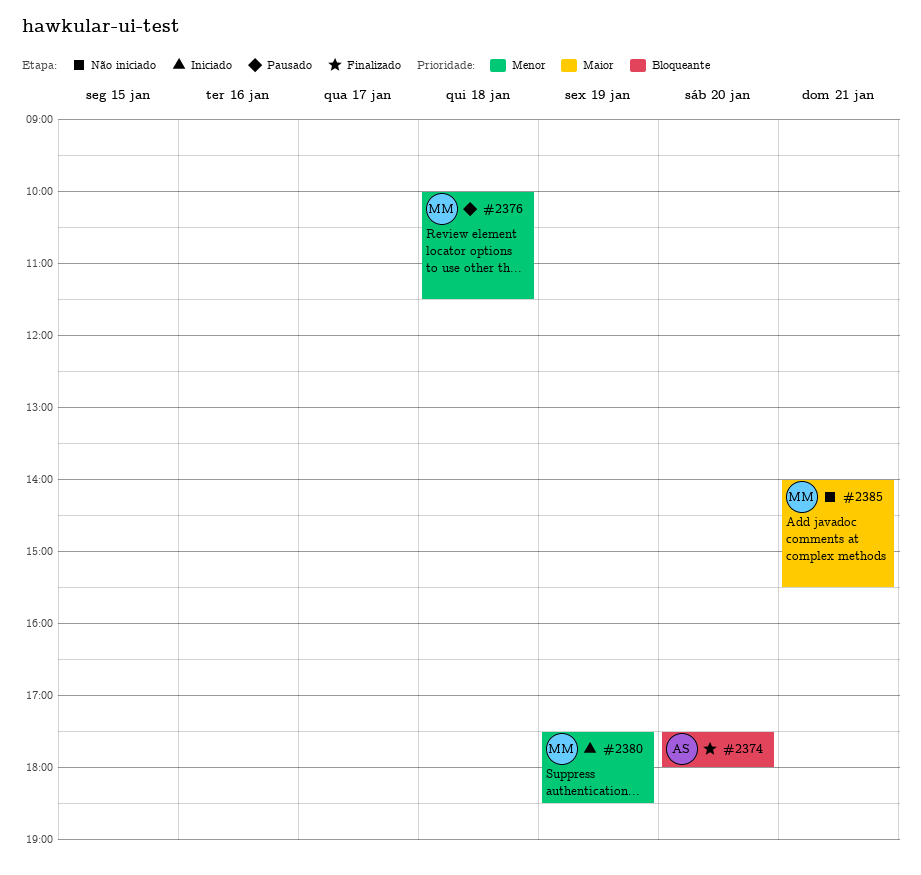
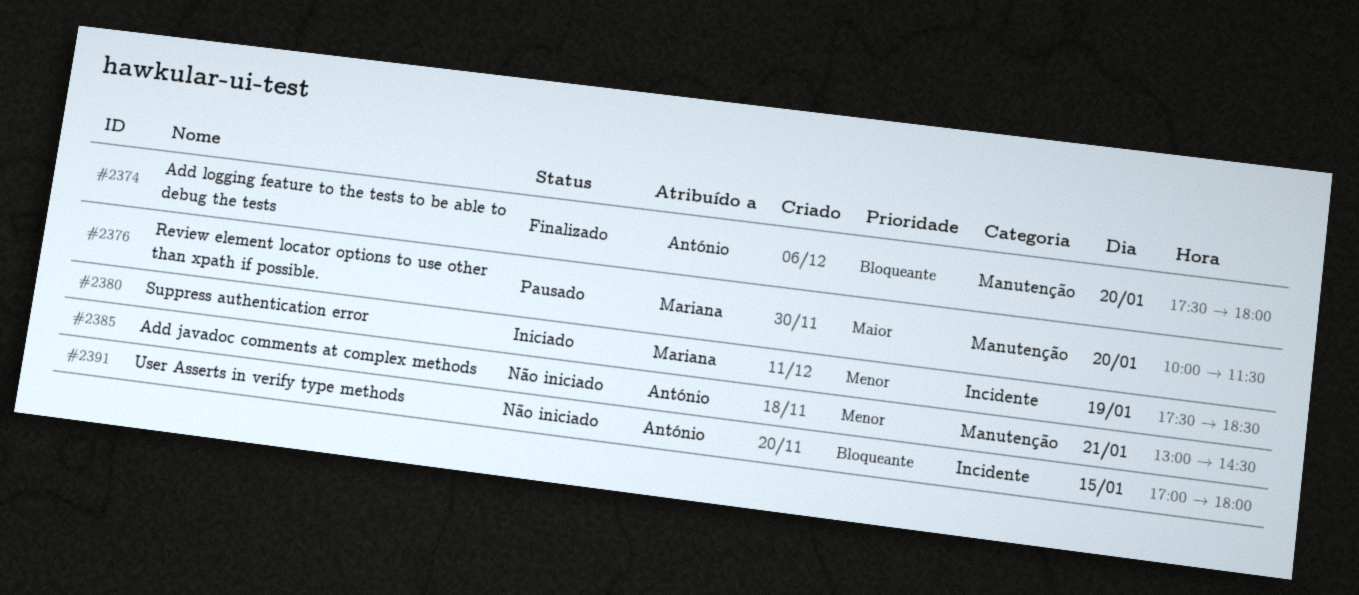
#2376, priority: Menor -> Maior
#2376, day: Jan 18 -> Jan 20
#2385, owner: Mariana -> António
#2385, priority: Maior -> Menor
#2385, begins: 14:00 -> 13:00
#2385, ends: 15:30 -> 14:30
#2391: none -> present

